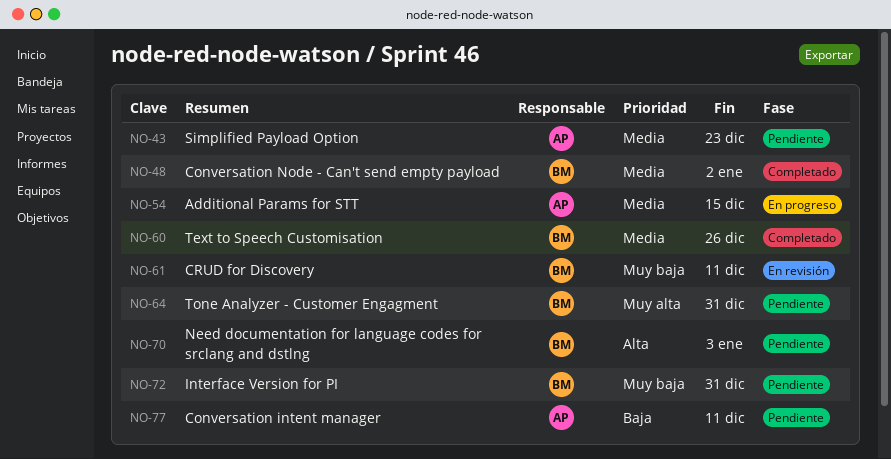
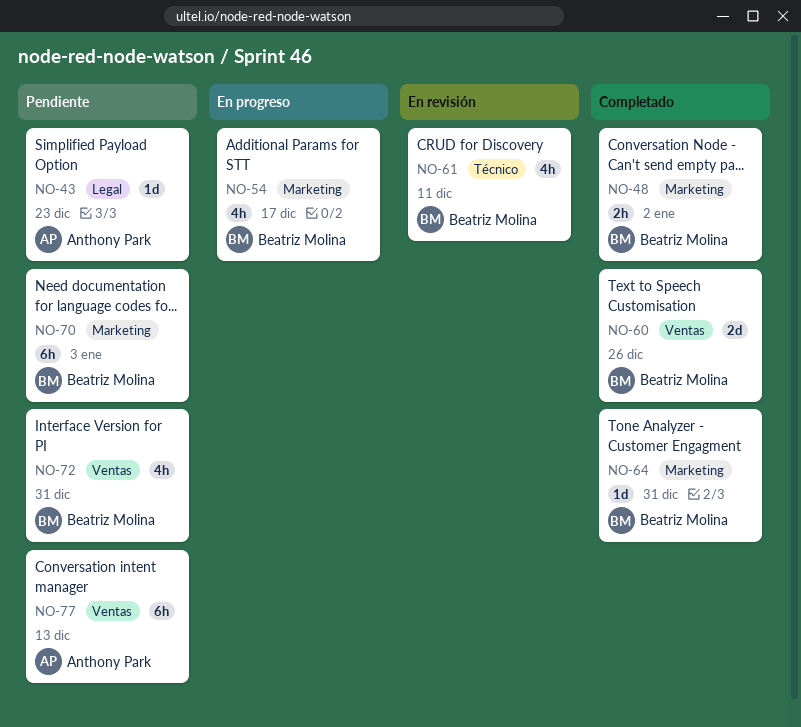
NO-54, owner: Anthony Park -> Beatriz Molina
NO-54, due: Dec 15 -> Dec 17
NO-64, status: Pendiente -> Completado
NO-77, due: Dec 11 -> Dec 13

